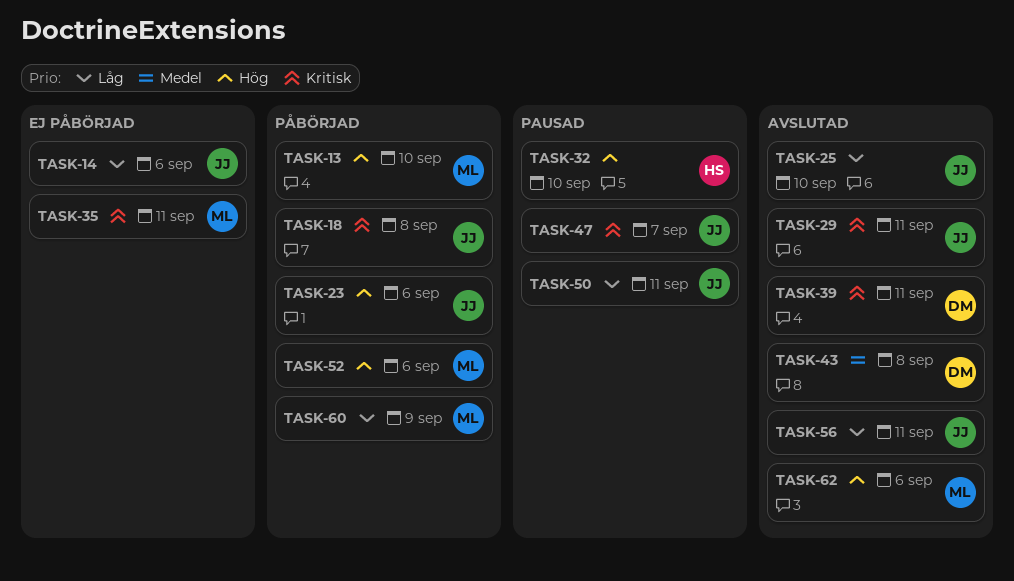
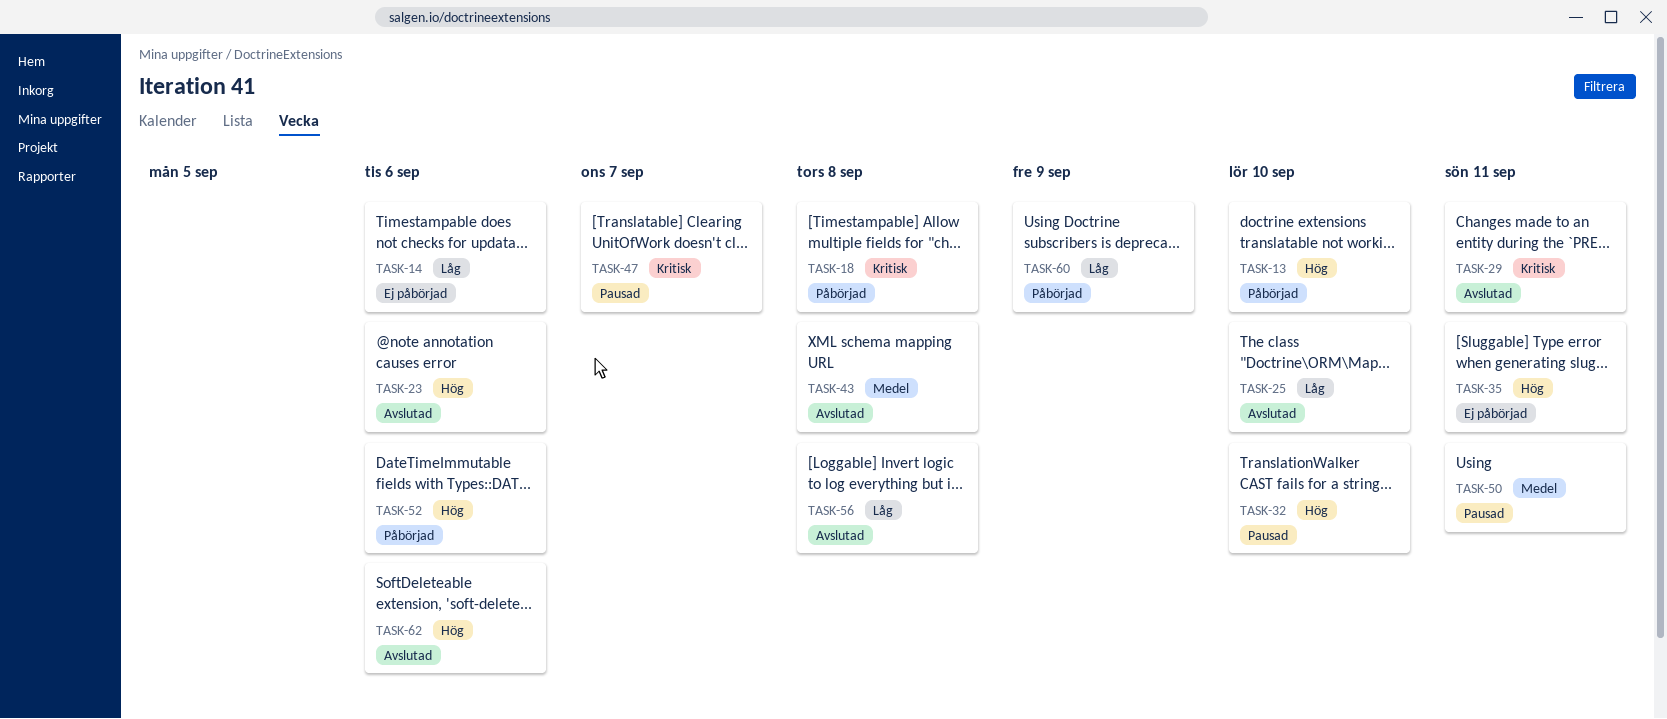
TASK-23, status: Påbörjad -> Avslutad
TASK-35, priority: Kritisk -> Hög
TASK-39: present -> none
TASK-50, priority: Låg -> Medel
TASK-56, due: Sep 11 -> Sep 8

